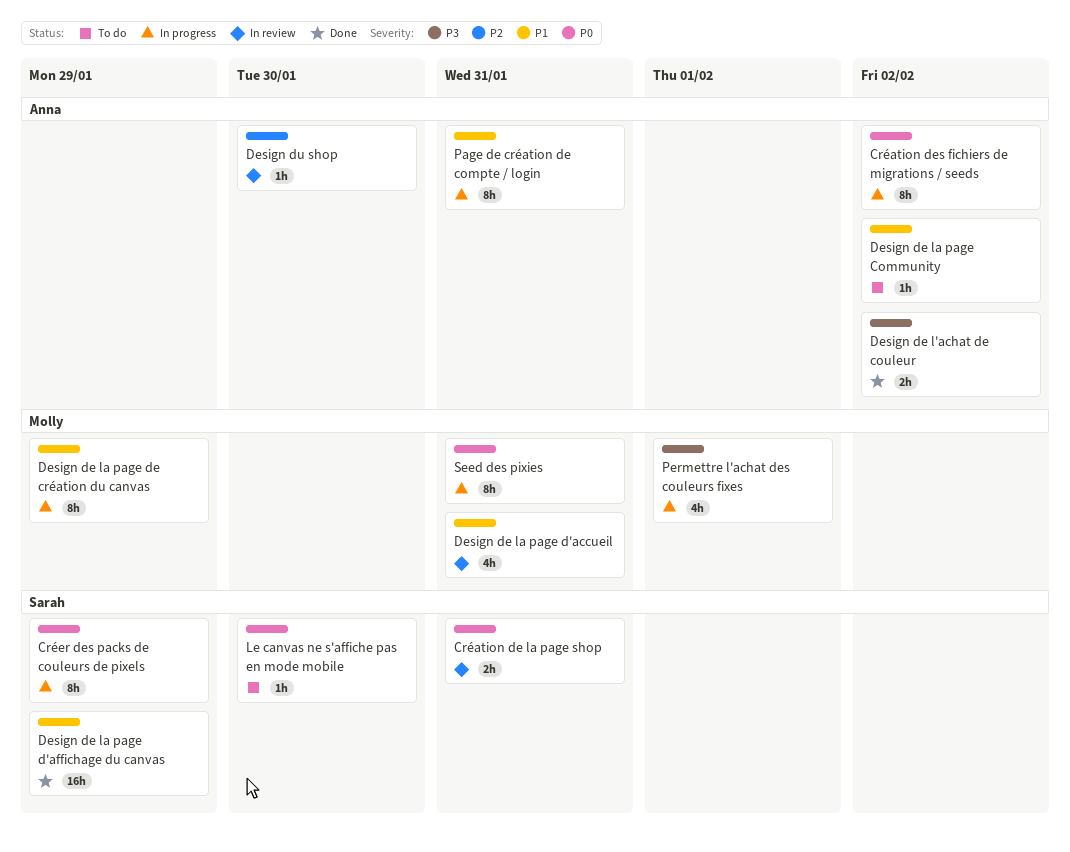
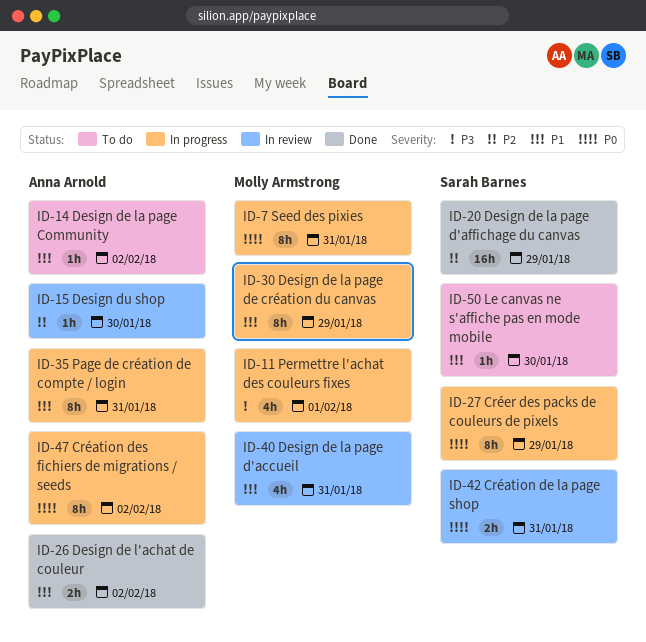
Design de l'achat de couleur, priority: P3 -> P1
Design de la page d'affichage du canvas, priority: P1 -> P2
Le canvas ne s'affiche pas en mode mobile, priority: P0 -> P1

